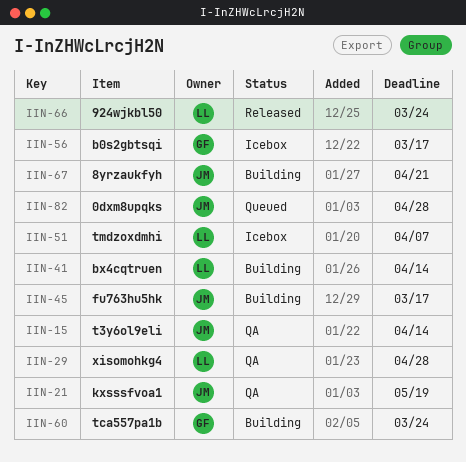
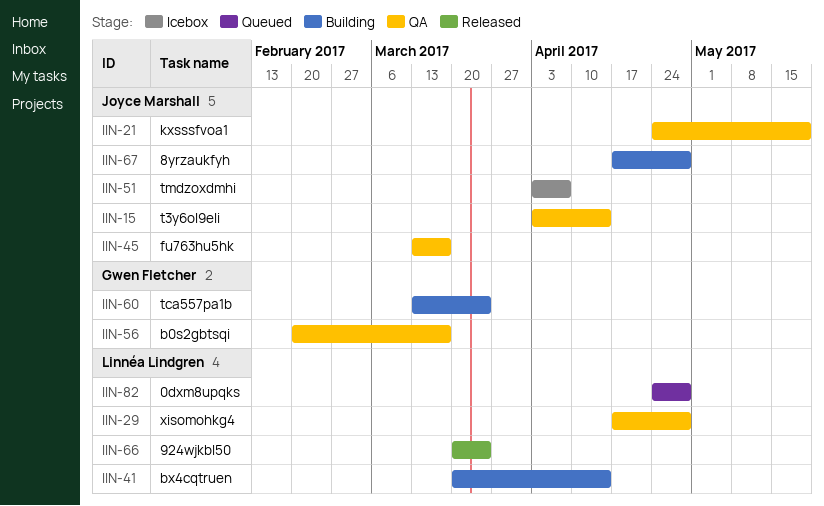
IIN-45, status: Building -> QA
IIN-51, owner: Linnéa Lindgren -> Joyce Marshall
IIN-56, status: Icebox -> QA
IIN-67, due: Apr 21 -> Apr 28
IIN-82, owner: Joyce Marshall -> Linnéa Lindgren

